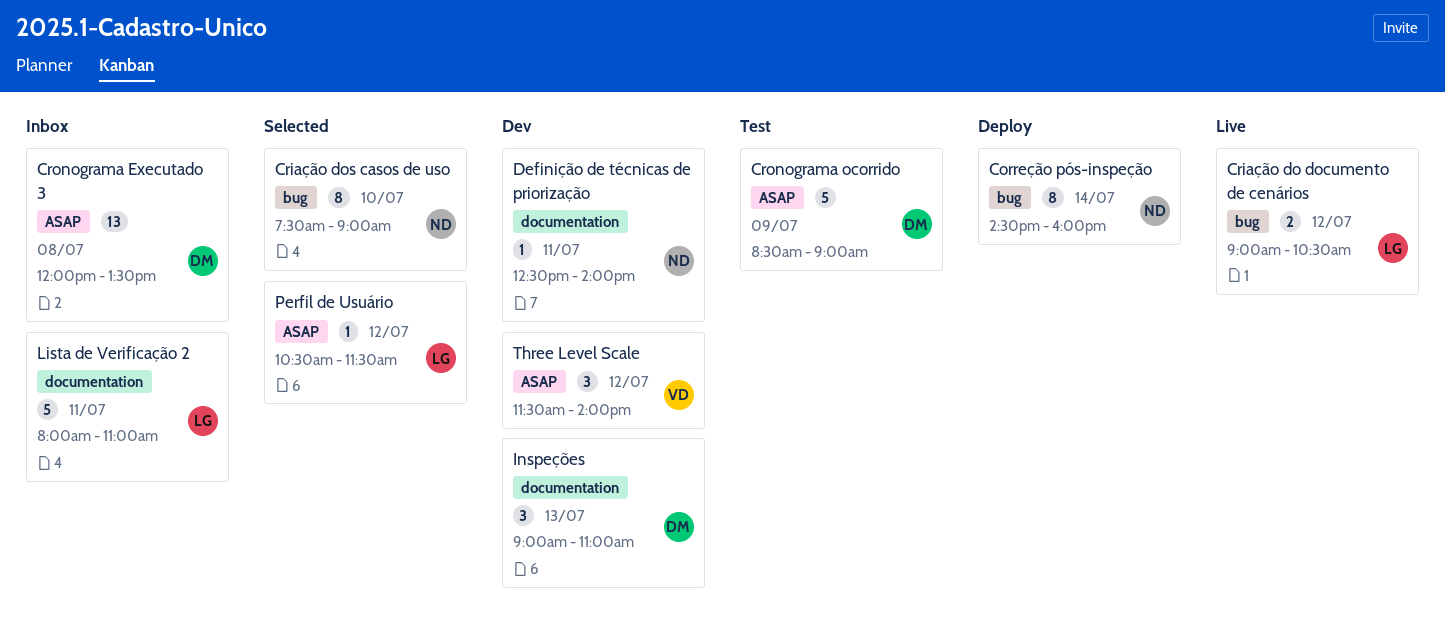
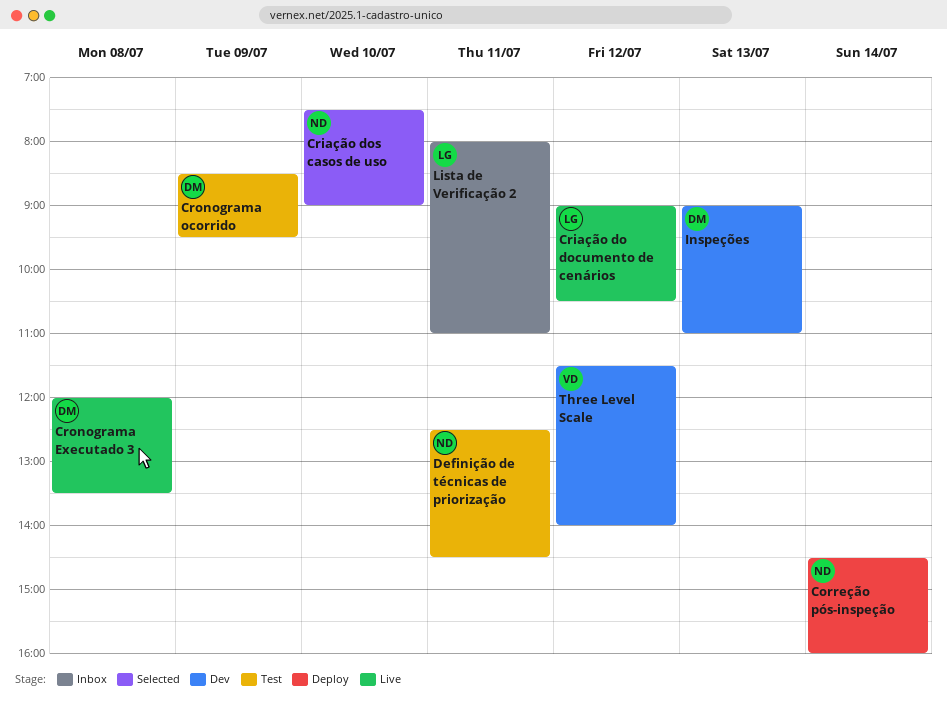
Cronograma Executado 3, status: Inbox -> Live
Cronograma ocorrido, ends: 09:00 -> 09:30
Definição de técnicas de priorização, status: Dev -> Test
Definição de técnicas de priorização, ends: 14:00 -> 14:30
Perfil de Usuário: present -> none

